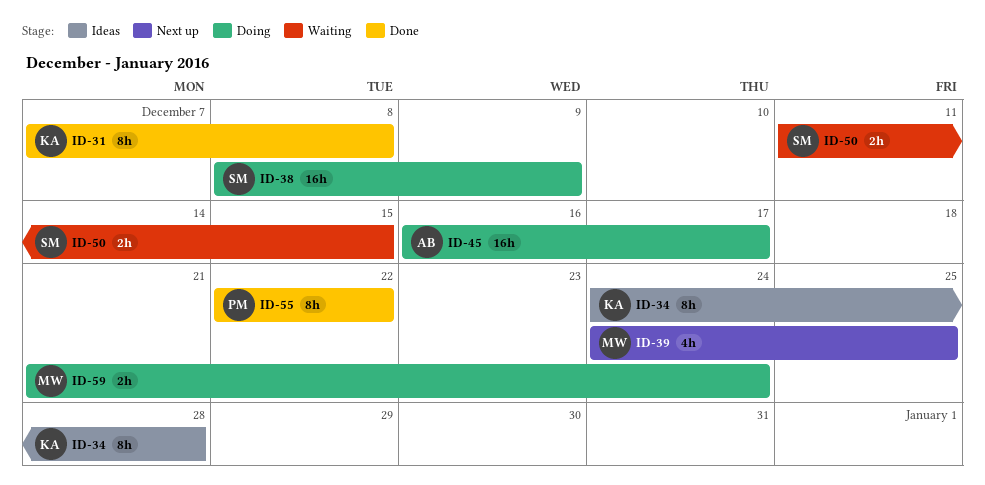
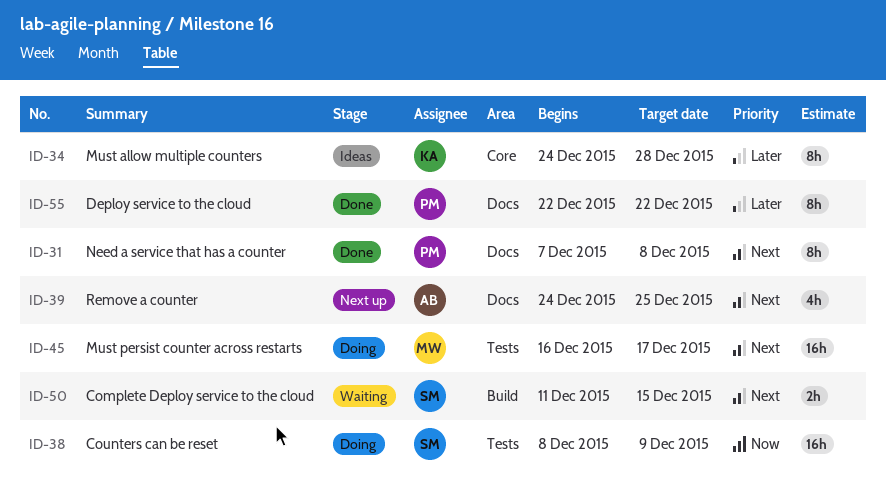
ID-31, owner: KA -> PM
ID-39, owner: MW -> AB
ID-45, owner: AB -> MW
ID-59: present -> none

